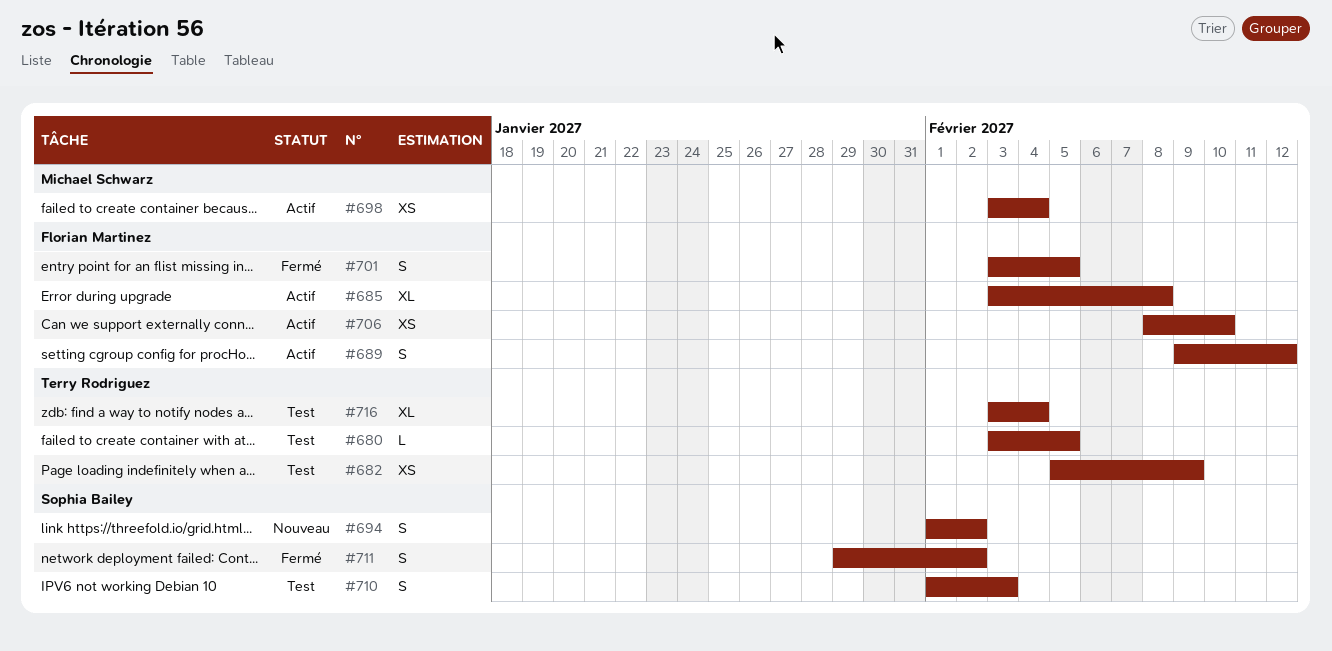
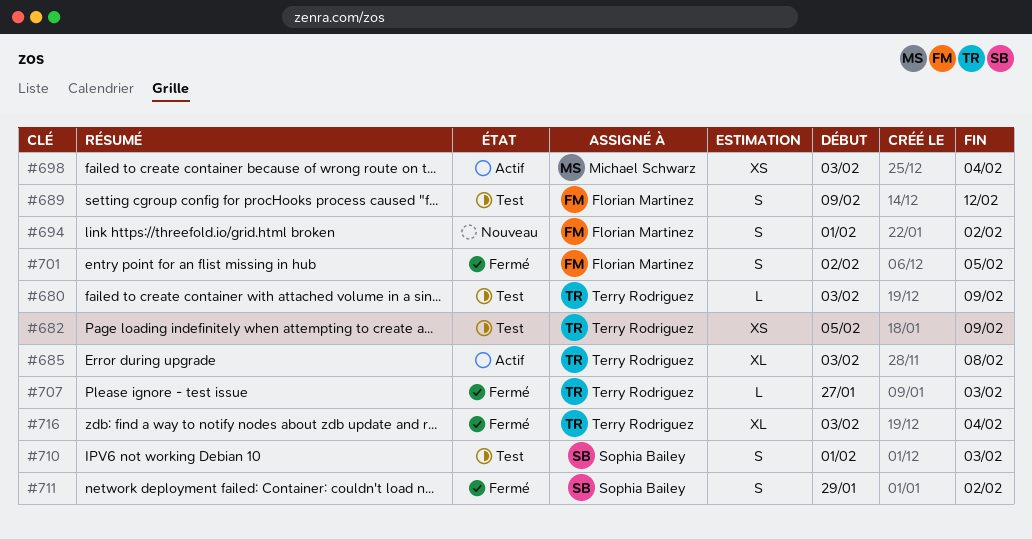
#680, due: Feb 5 -> Feb 9
#685, owner: Florian Martinez -> Terry Rodriguez
#689, status: Actif -> Test
#694, owner: Sophia Bailey -> Florian Martinez
#701, start: Feb 3 -> Feb 2
#706: present -> none
#707: none -> present
#716, status: Test -> Fermé

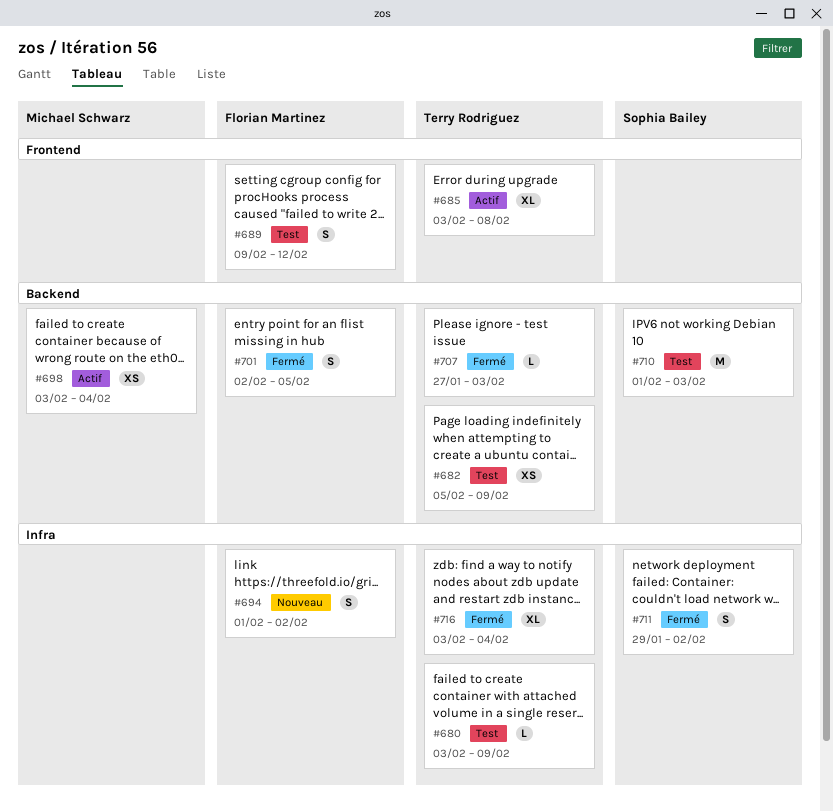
#710, estimate: S -> M

